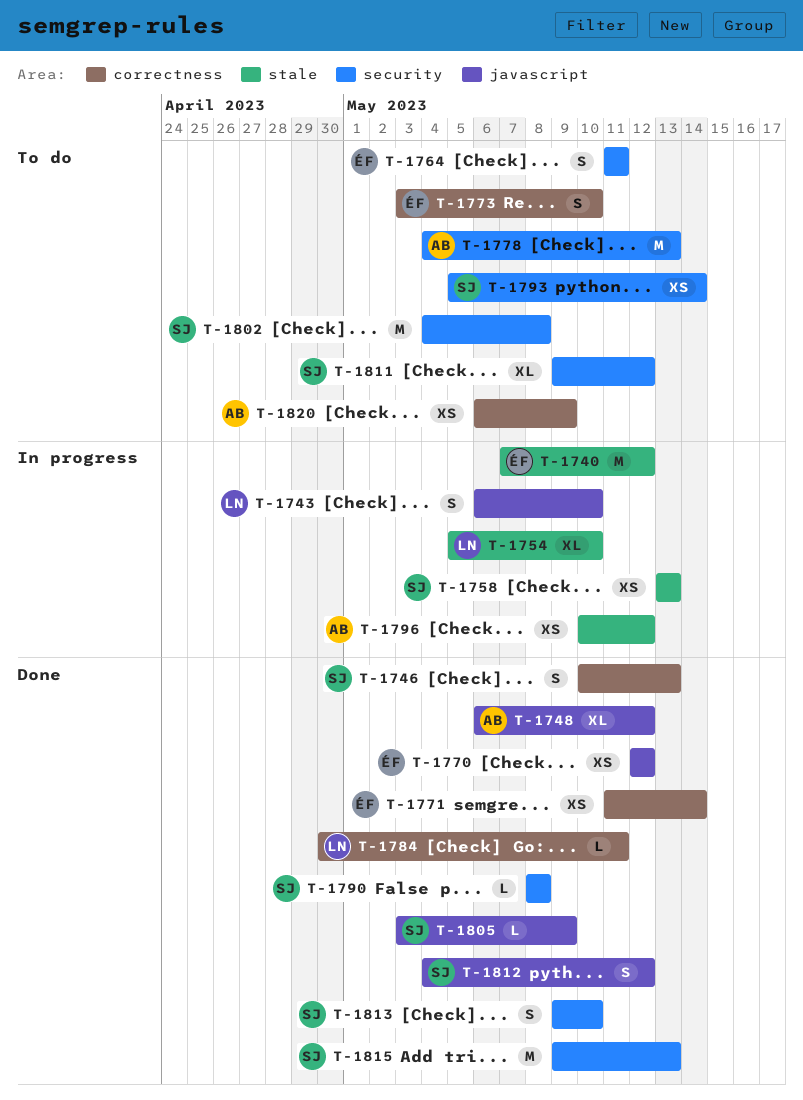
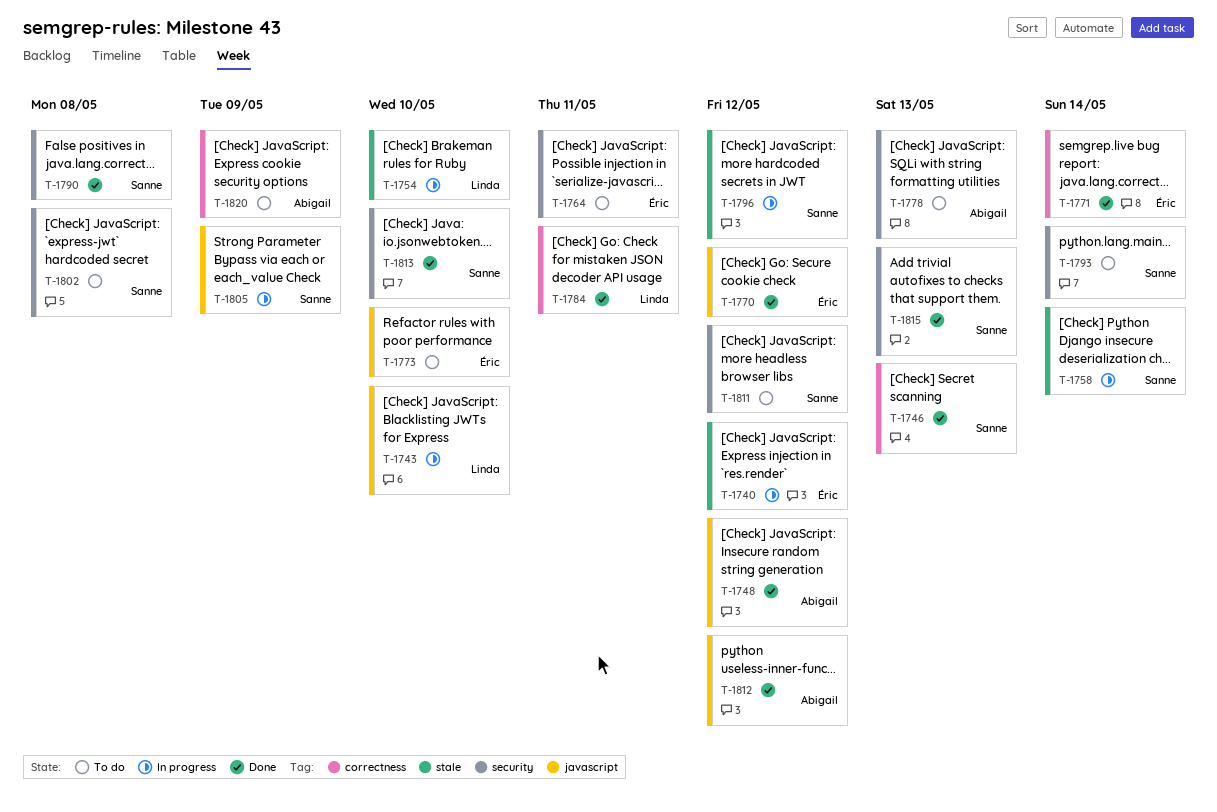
T-1758, due: May 13 -> May 14
T-1773, label: correctness -> javascript
T-1796, owner: Abigail -> Sanne
T-1805, status: Done -> In progress
T-1812, owner: Sanne -> Abigail

